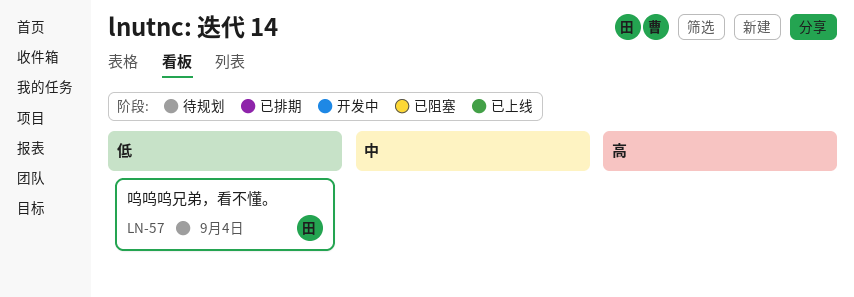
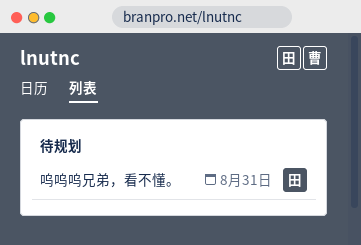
呜呜呜兄弟，看不懂。, due: Sep 4 -> Aug 31

